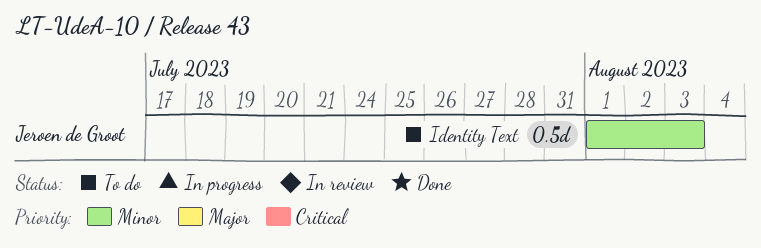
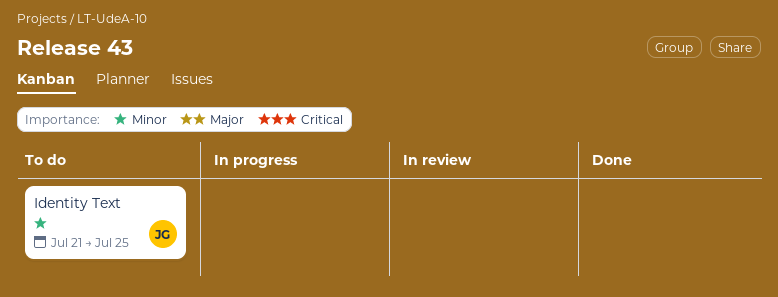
Identity Text, start: Aug 1 -> Jul 21
Identity Text, due: Aug 3 -> Jul 25

